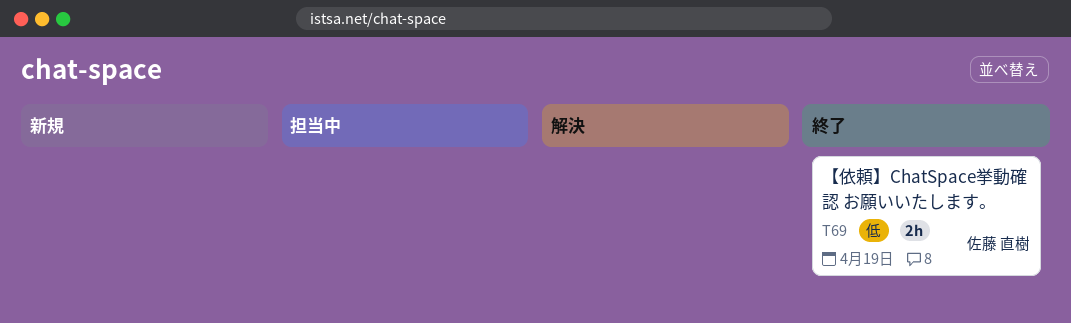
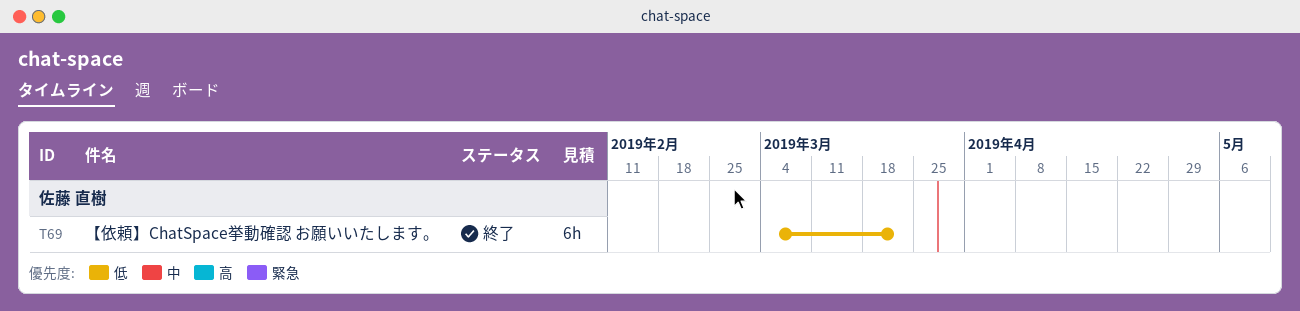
T69, estimate: 2h -> 6h
T69, due: Apr 19 -> Mar 22

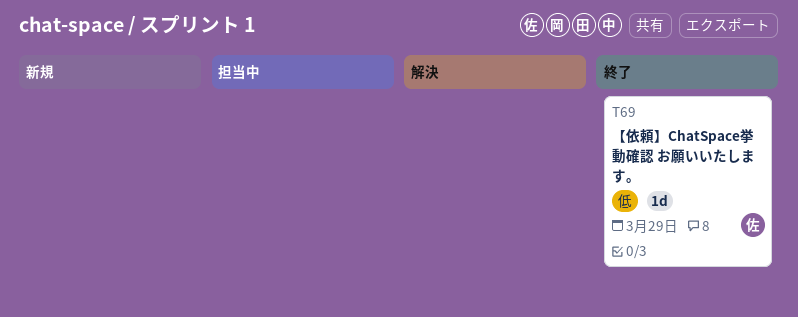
T69, estimate: 6h -> 1d
T69, due: Mar 22 -> Mar 29

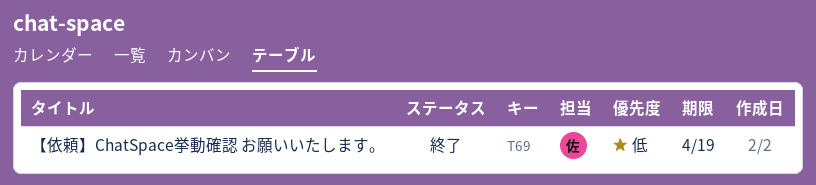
T69, due: Mar 29 -> Apr 19

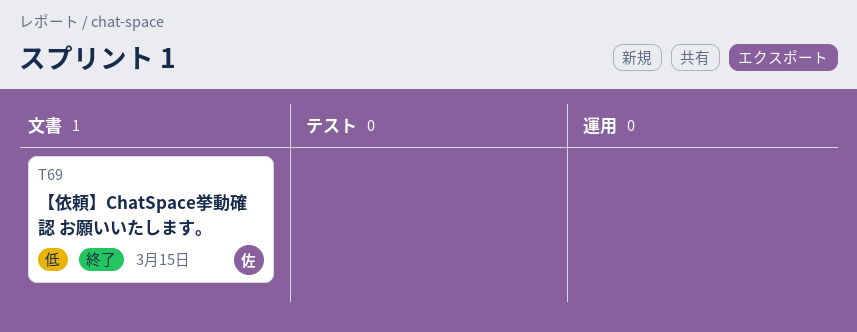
T69, due: Apr 19 -> Mar 15

